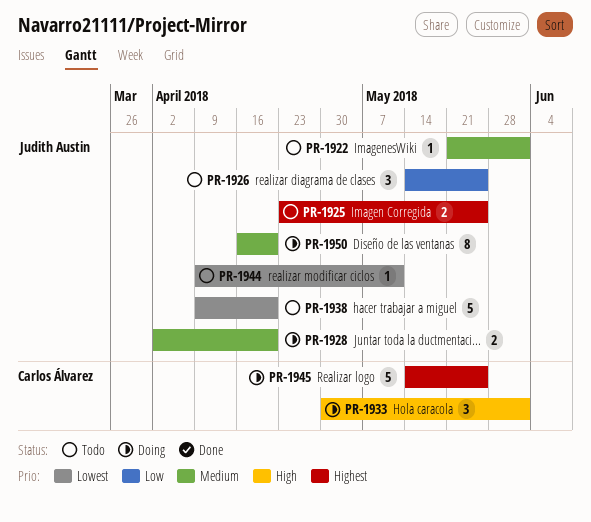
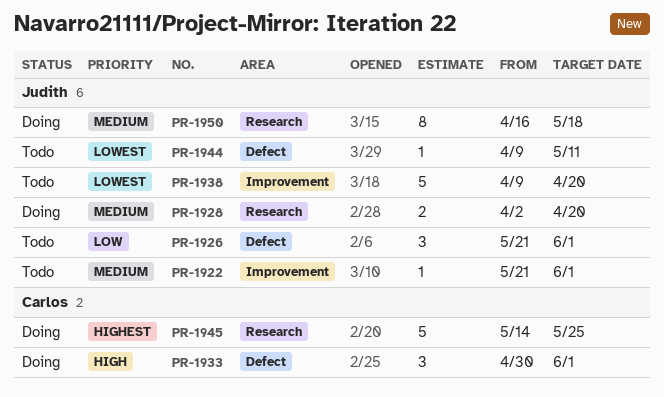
PR-1925: present -> none
PR-1926, start: May 14 -> May 21
PR-1926, due: May 25 -> Jun 1
PR-1950, due: Apr 20 -> May 18

